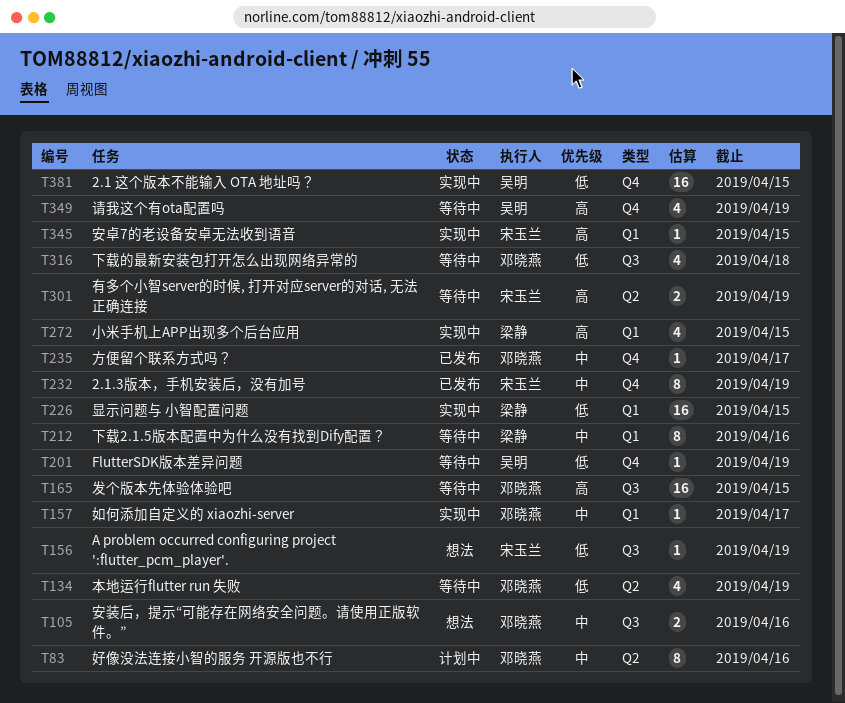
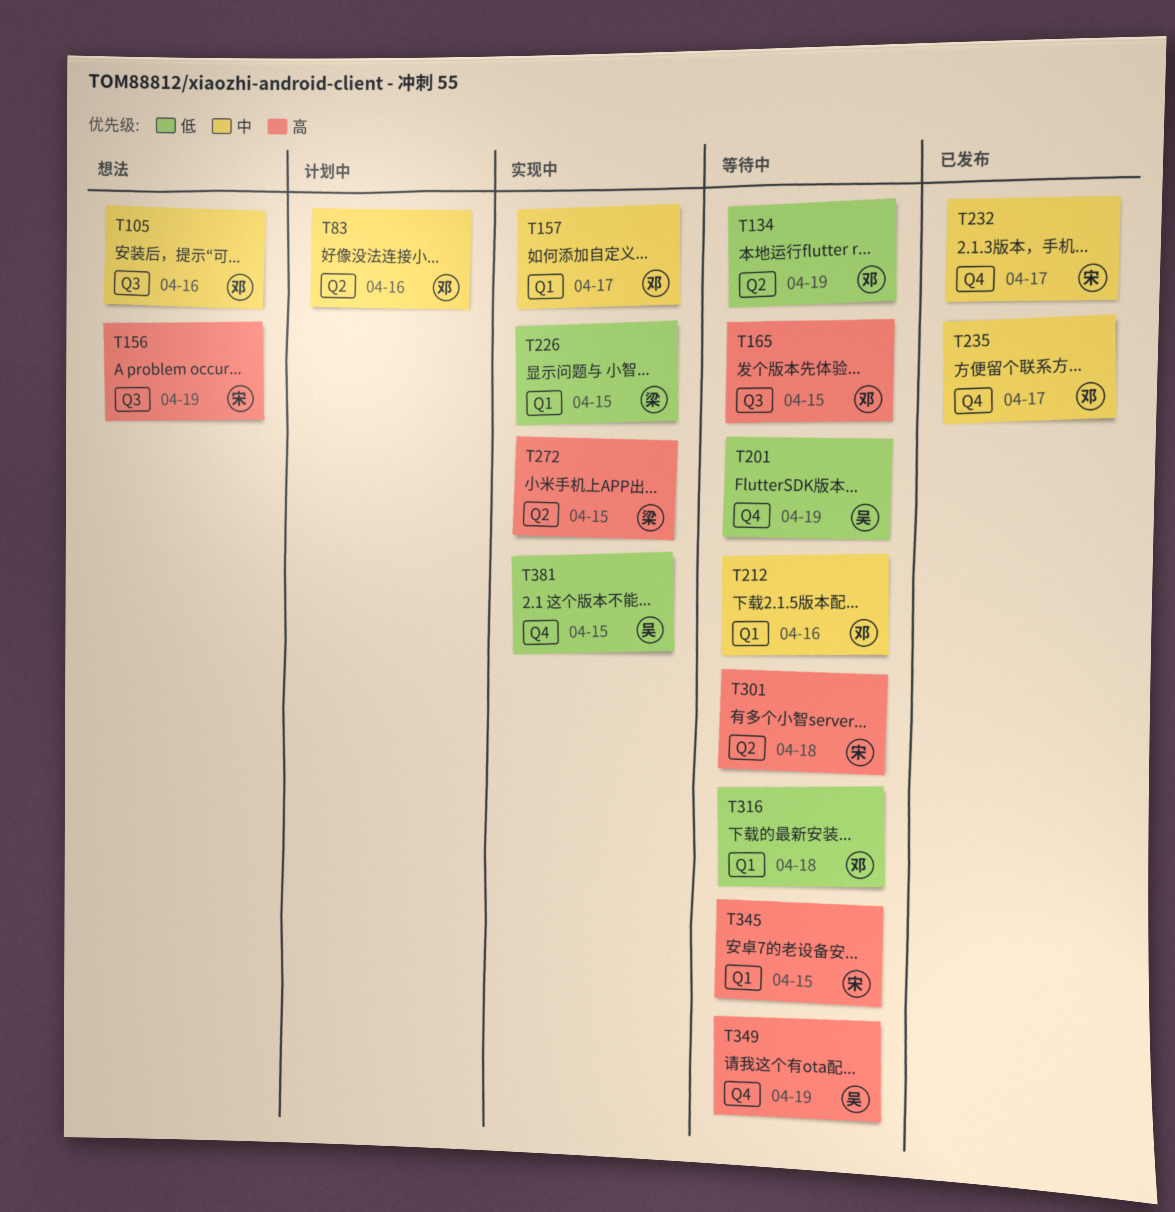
T156, priority: 低 -> 高
T212, owner: 梁静 -> 邓晓燕
T232, due: Apr 19 -> Apr 17
T272, label: Q1 -> Q2
T301, due: Apr 19 -> Apr 18
T316, label: Q3 -> Q1
T345, status: 实现中 -> 等待中

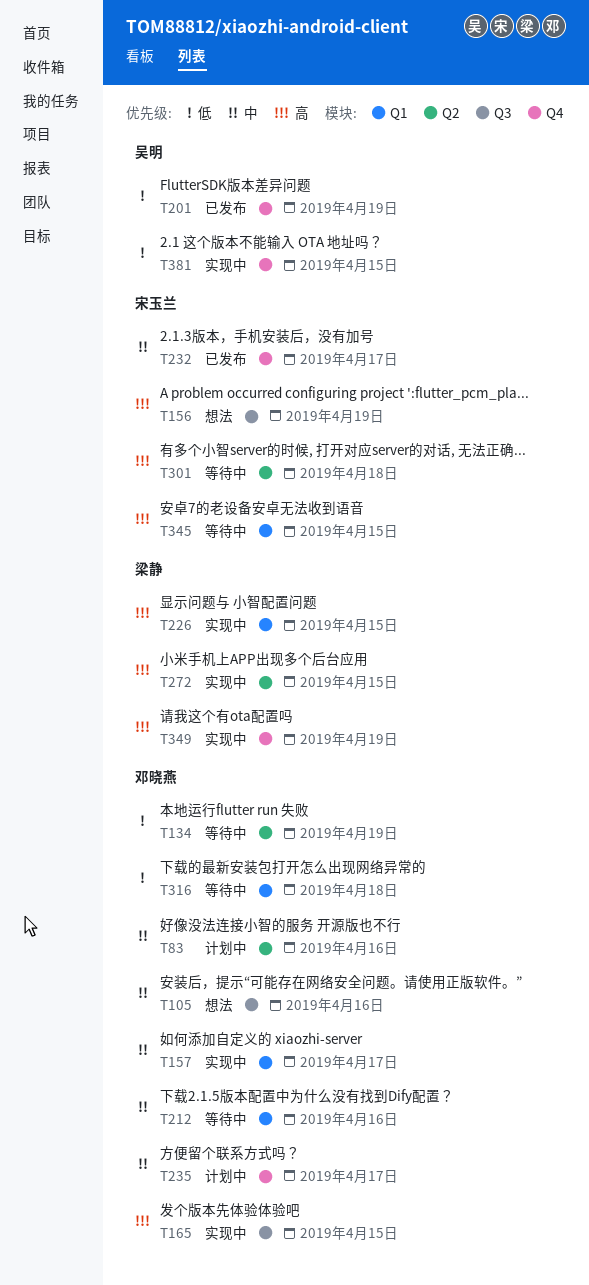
T165, status: 等待中 -> 实现中
T201, status: 等待中 -> 已发布
T226, priority: 低 -> 高
T235, status: 已发布 -> 计划中
T349, status: 等待中 -> 实现中
T349, owner: 吴明 -> 梁静

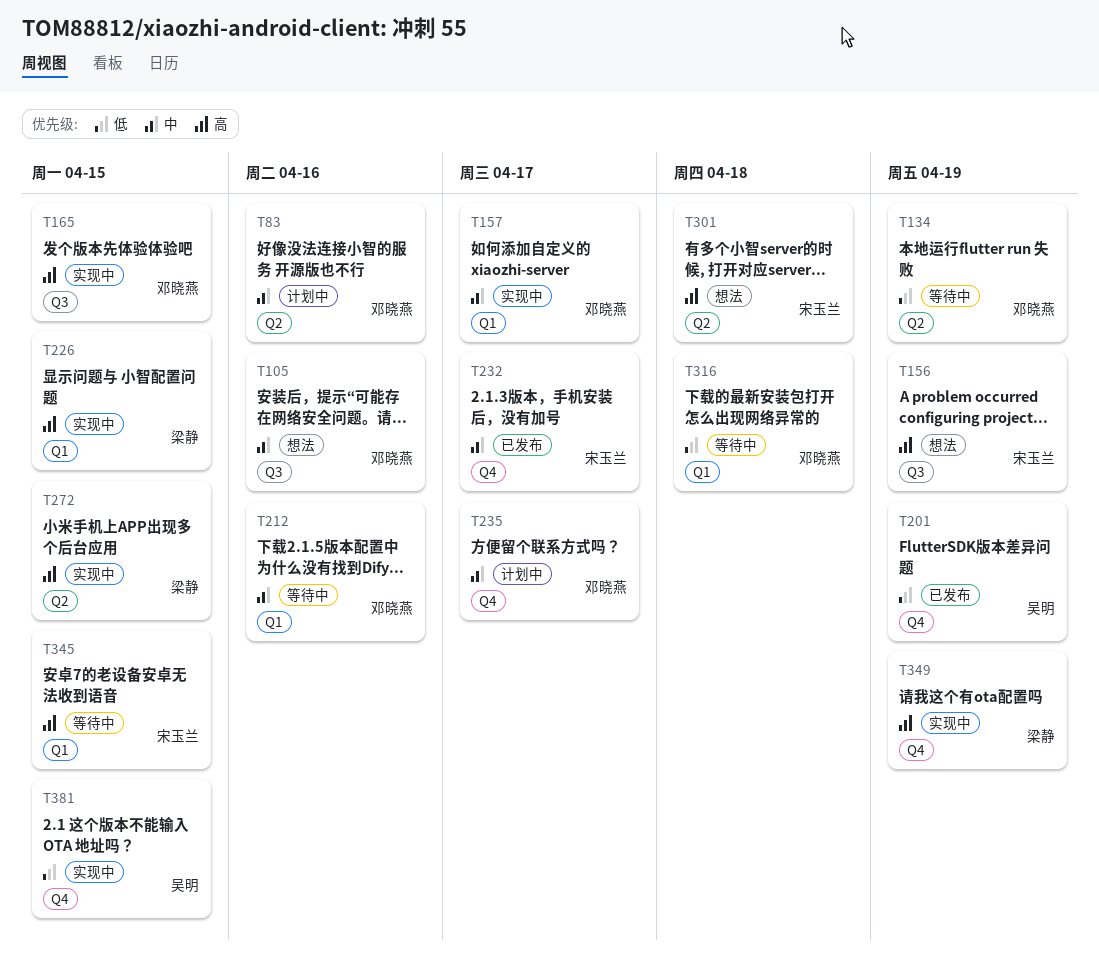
T301, status: 等待中 -> 想法

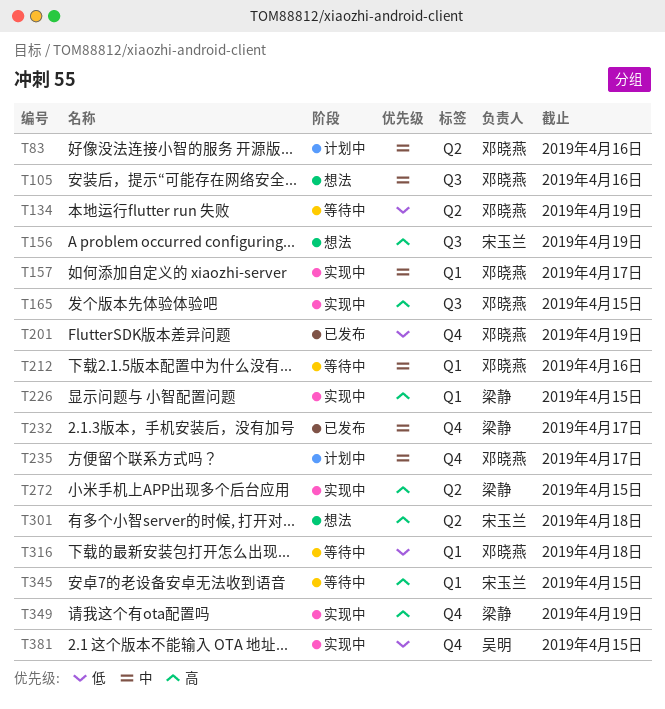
T201, owner: 吴明 -> 邓晓燕
T232, owner: 宋玉兰 -> 梁静

